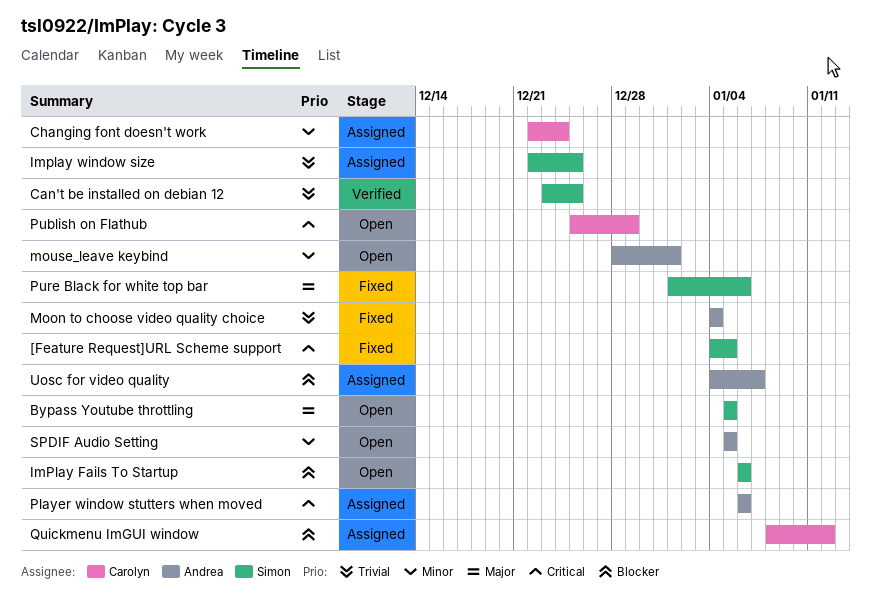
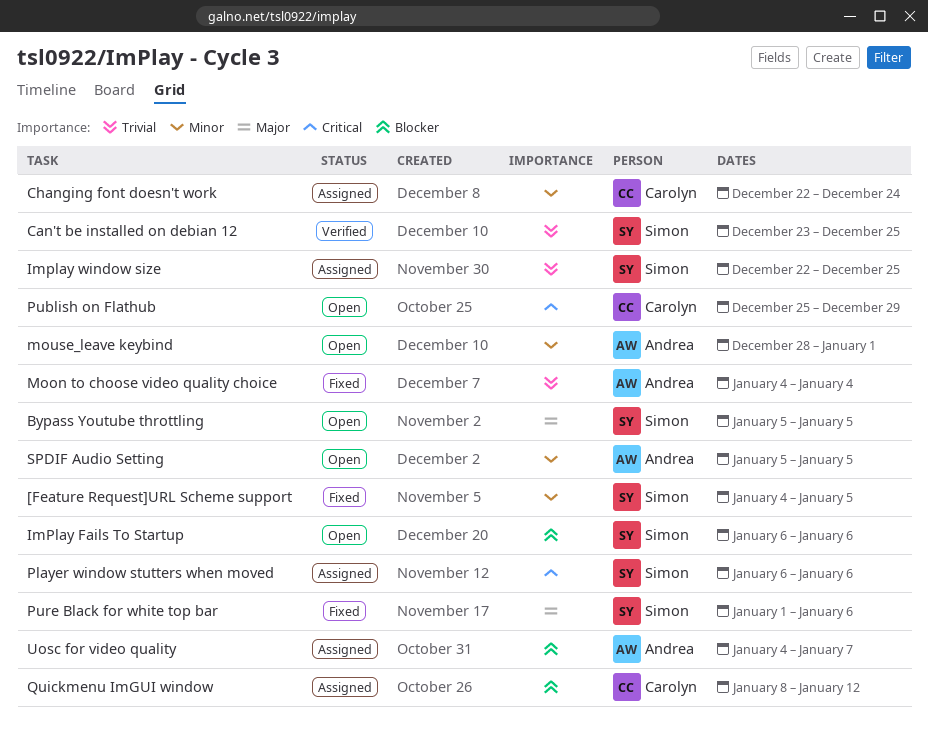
[Feature Request]URL Scheme support, priority: Critical -> Minor
Player window stutters when moved, owner: Andrea -> Simon

